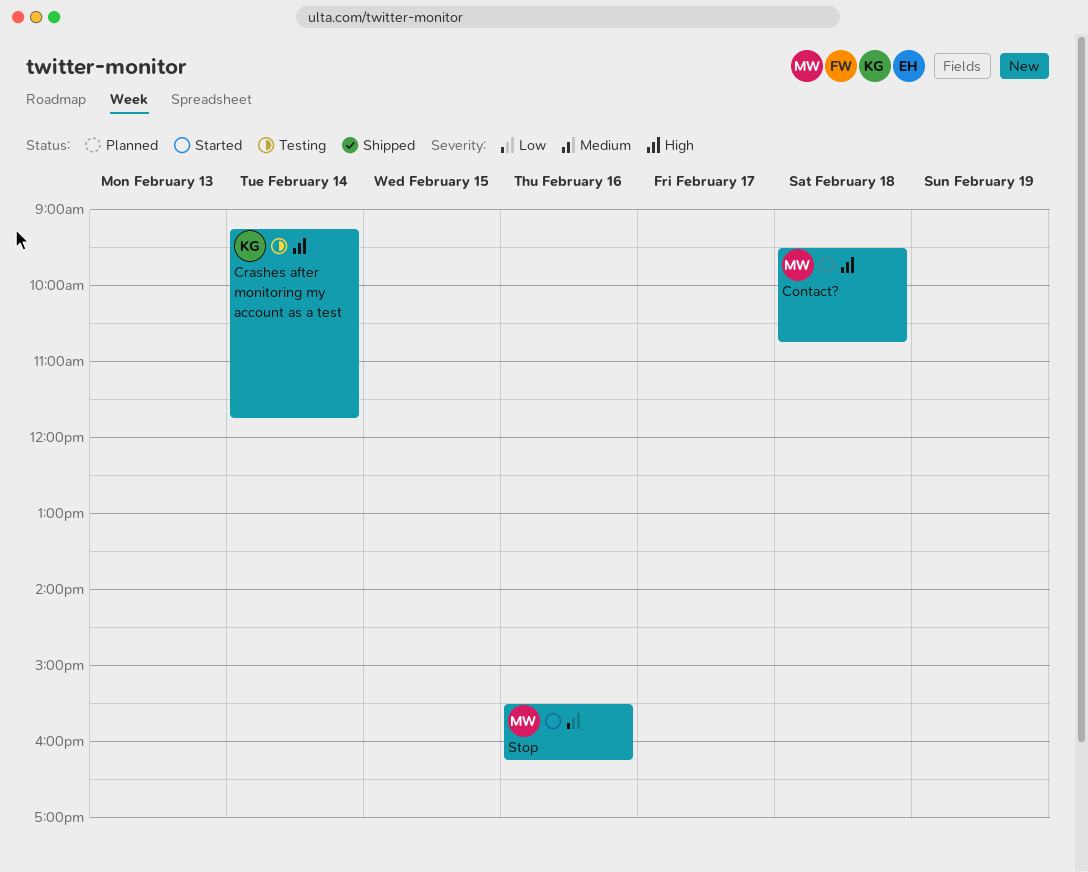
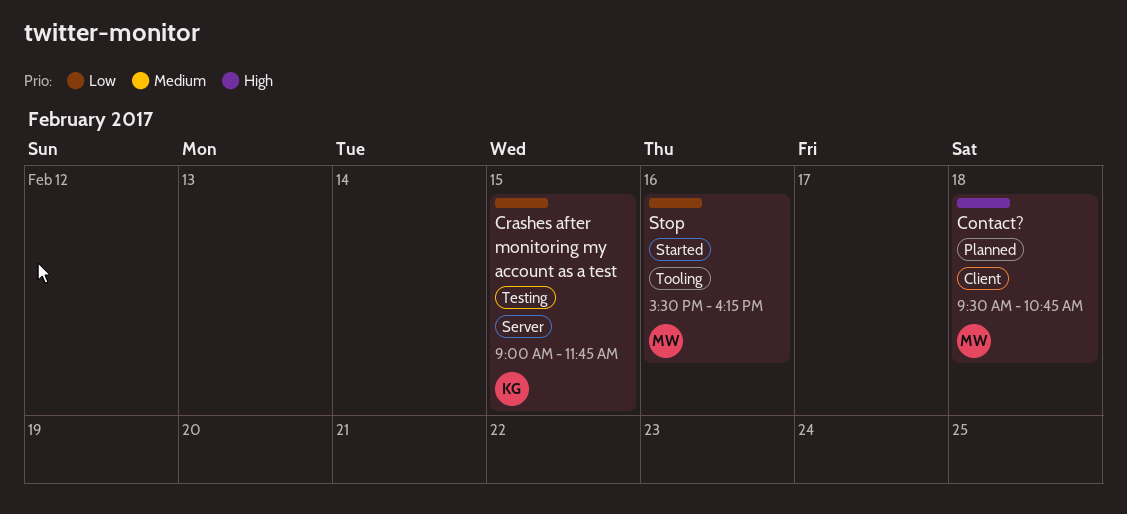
Crashes after monitoring my account as a test, priority: High -> Low
Crashes after monitoring my account as a test, day: Feb 14 -> Feb 15
Crashes after monitoring my account as a test, begins: 09:15 -> 09:00

